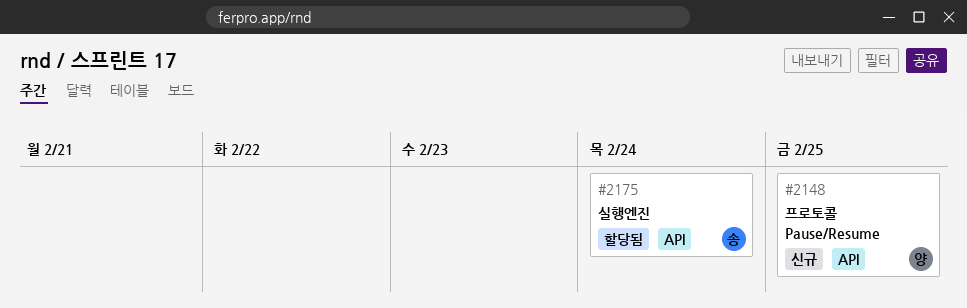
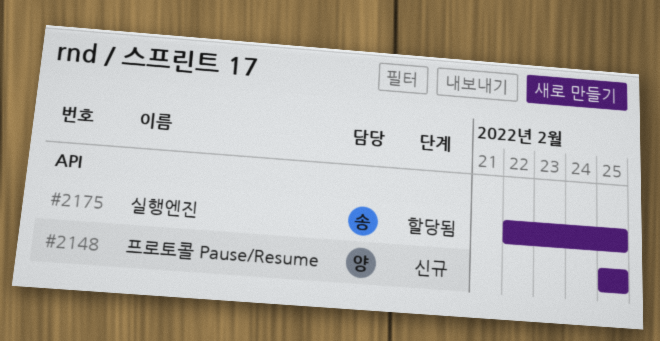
#2175, due: Feb 24 -> Feb 25

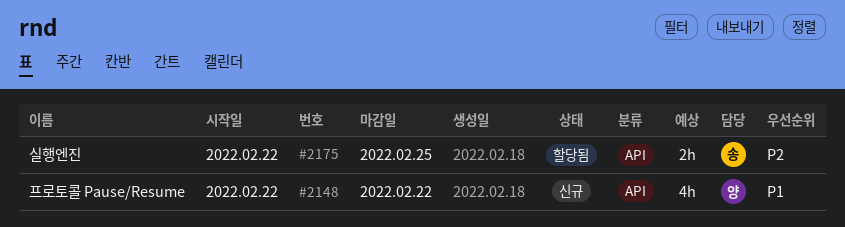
#2148, start: Feb 25 -> Feb 22
#2148, due: Feb 25 -> Feb 22

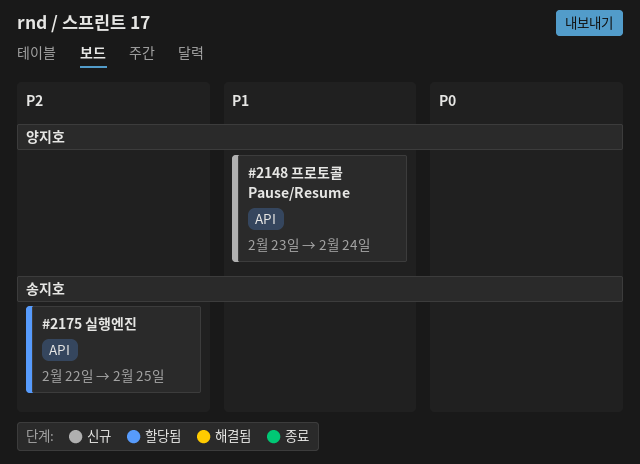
#2148, start: Feb 22 -> Feb 23
#2148, due: Feb 22 -> Feb 24

